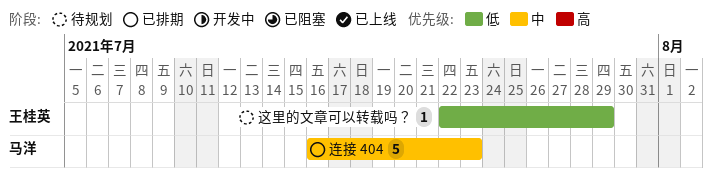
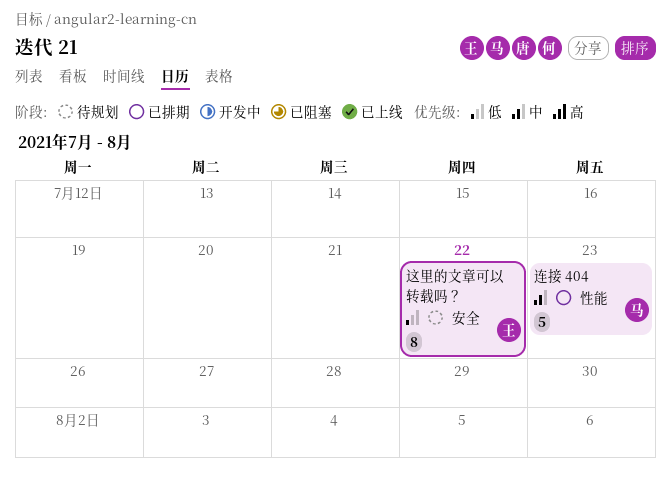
这里的文章可以转载吗？, estimate: 1 -> 8
这里的文章可以转载吗？, due: Jul 29 -> Jul 22

